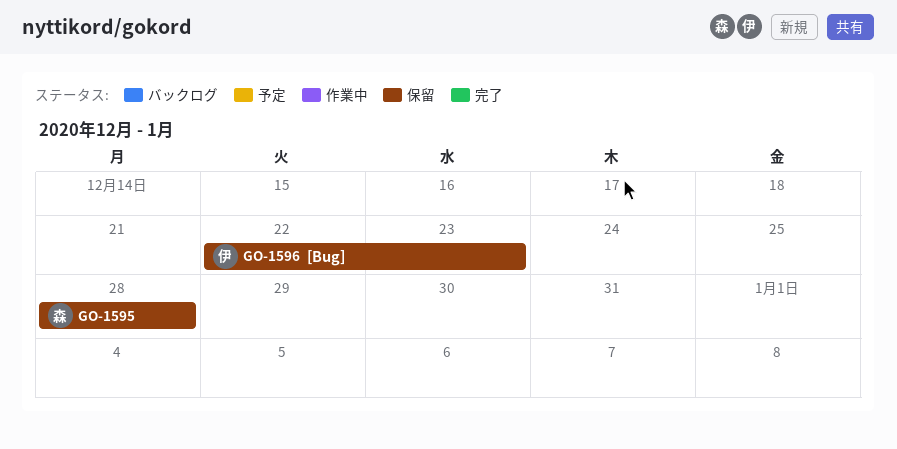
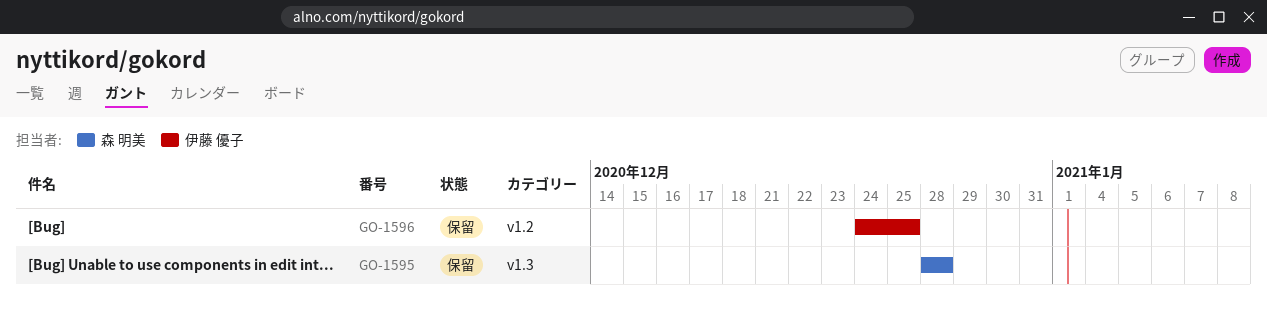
GO-1596, start: Dec 22 -> Dec 24
GO-1596, due: Dec 23 -> Dec 25

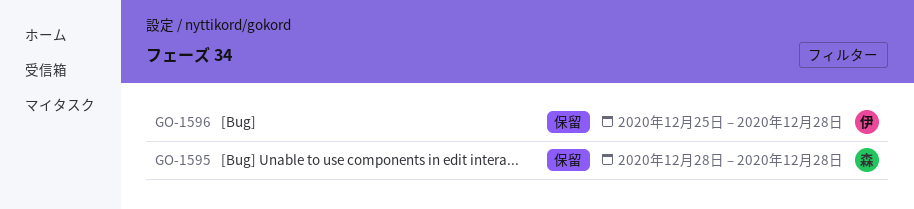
GO-1596, start: Dec 24 -> Dec 25
GO-1596, due: Dec 25 -> Dec 28

